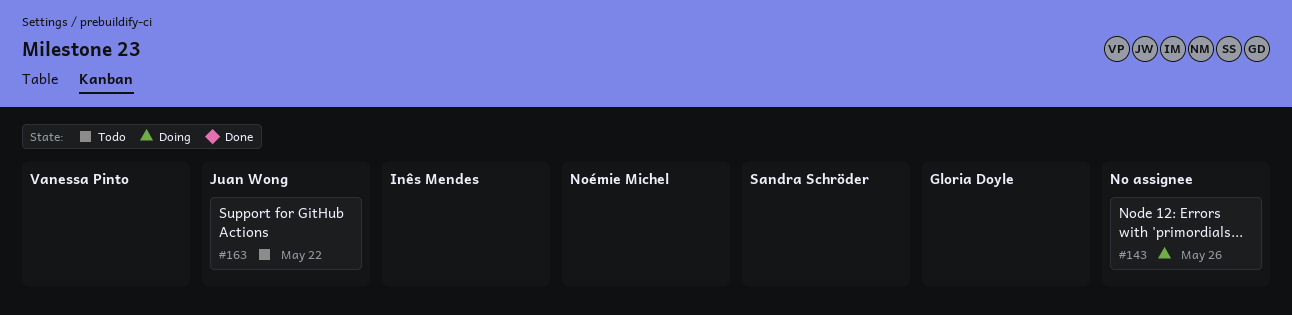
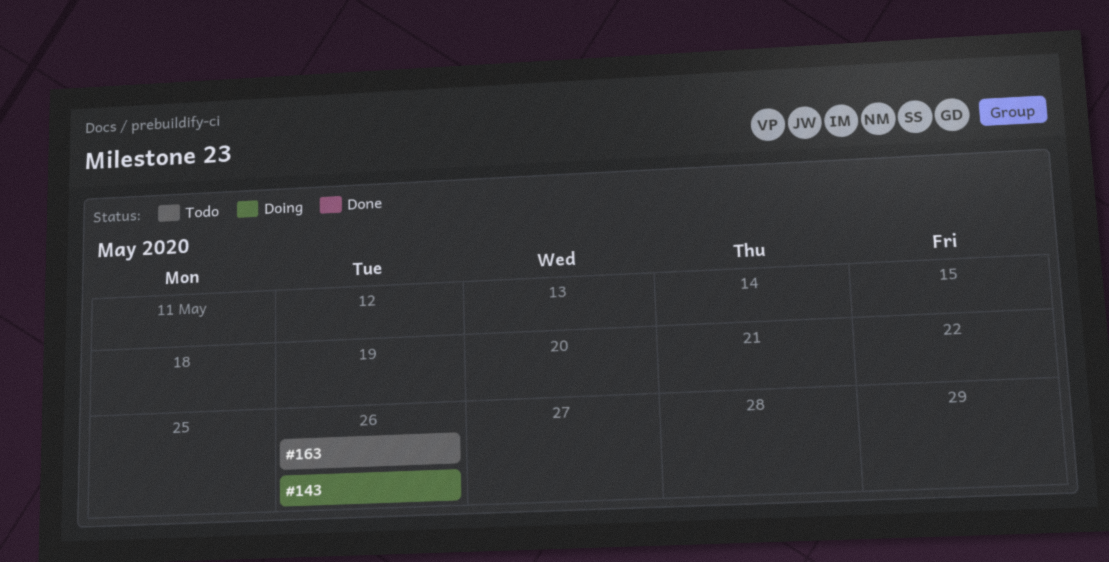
#163, due: May 22 -> May 26

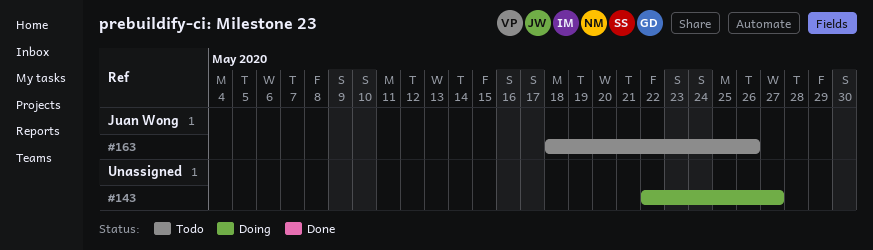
#143, due: May 26 -> May 27

